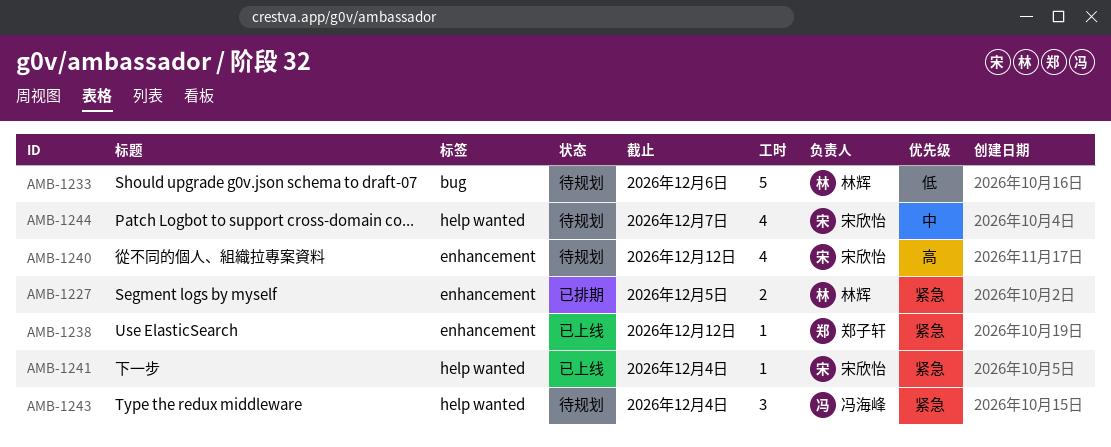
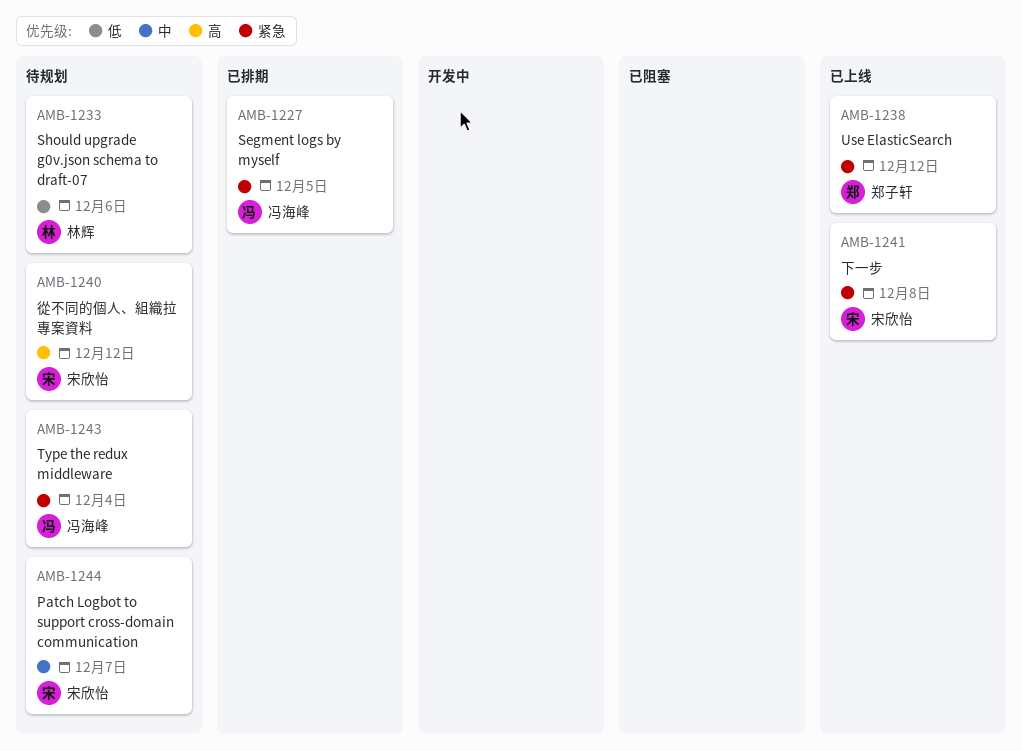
AMB-1227, owner: 林辉 -> 冯海峰
AMB-1241, due: Dec 4 -> Dec 8

